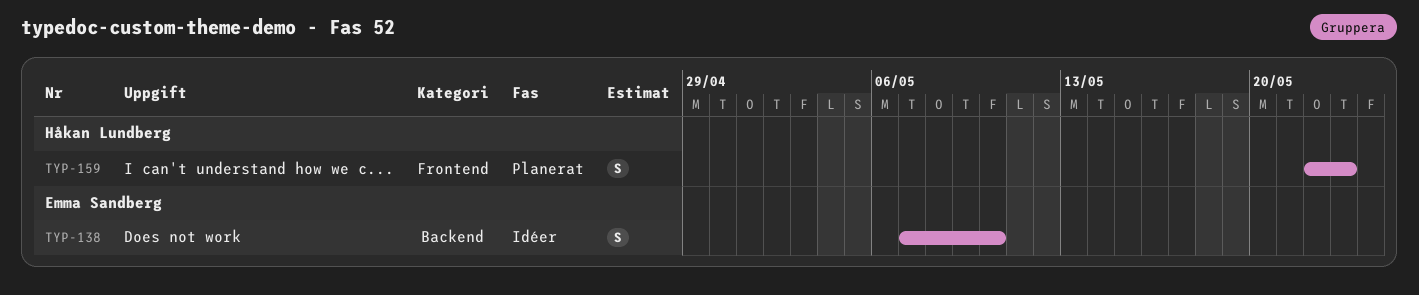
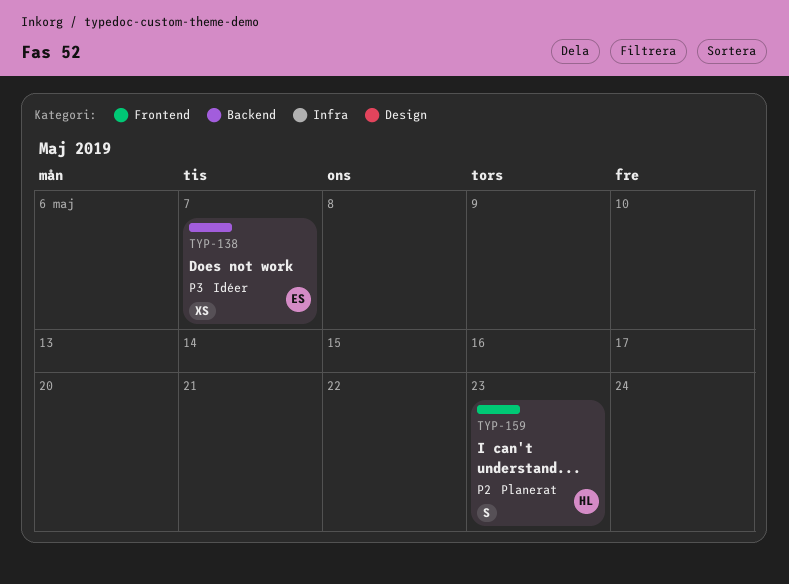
TYP-138, estimate: S -> XS
TYP-138, due: May 10 -> May 7

